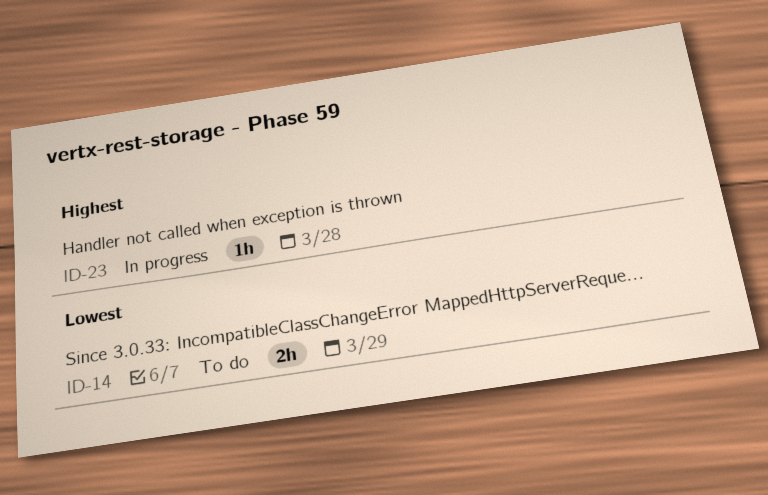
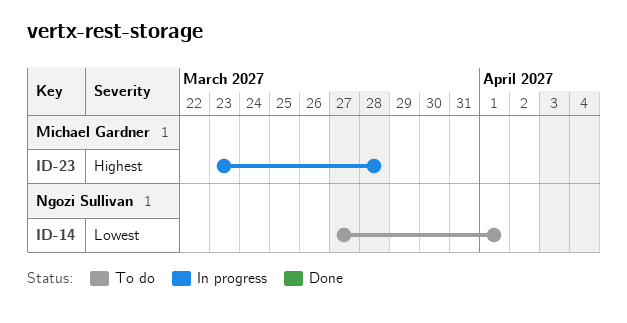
ID-14, due: Mar 29 -> Apr 1

